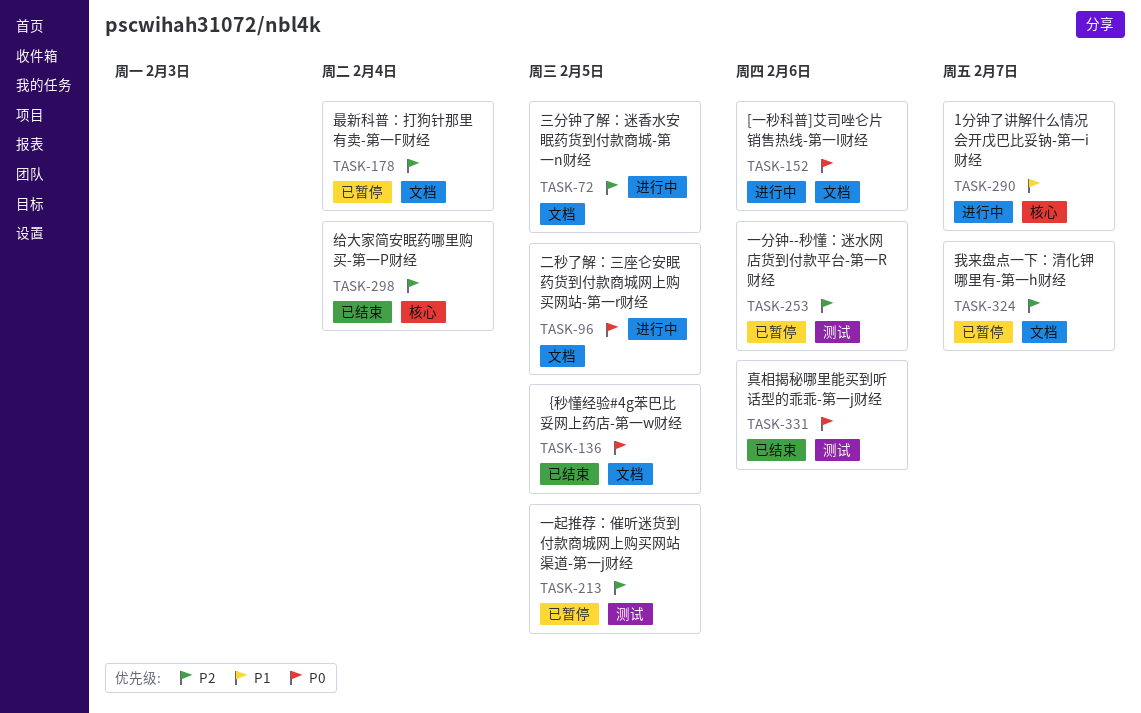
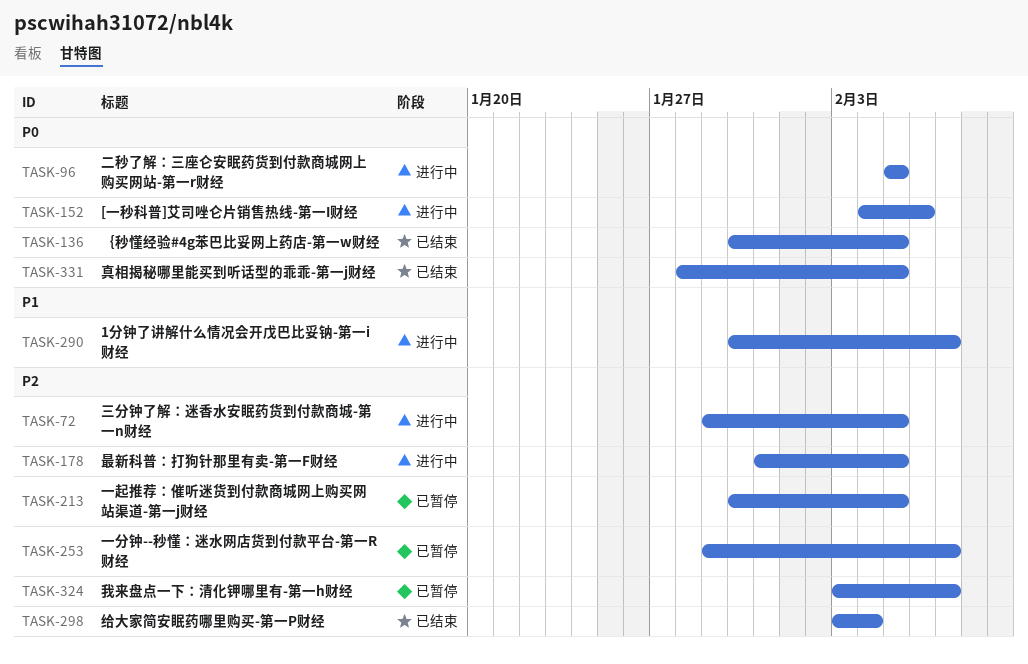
TASK-178, status: 已暂停 -> 进行中
TASK-178, due: Feb 4 -> Feb 5
TASK-253, due: Feb 6 -> Feb 7
TASK-331, due: Feb 6 -> Feb 5

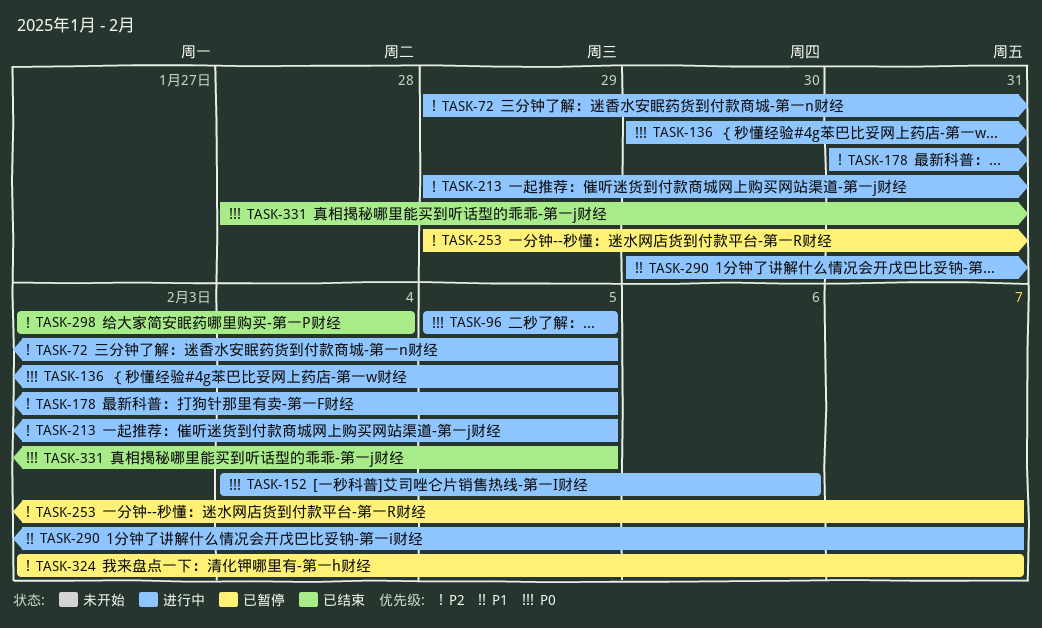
TASK-136, status: 已结束 -> 进行中
TASK-213, status: 已暂停 -> 进行中
TASK-213, start: Jan 30 -> Jan 29

